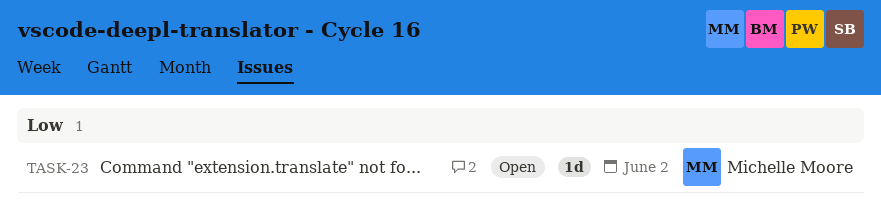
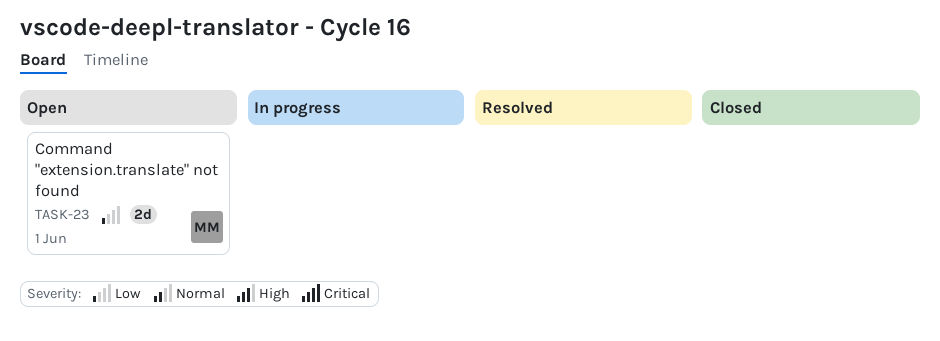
TASK-23, estimate: 1d -> 2d
TASK-23, due: Jun 2 -> Jun 1

